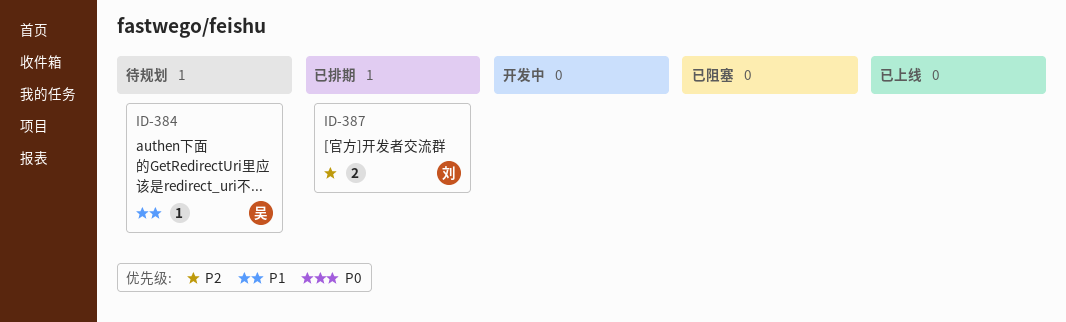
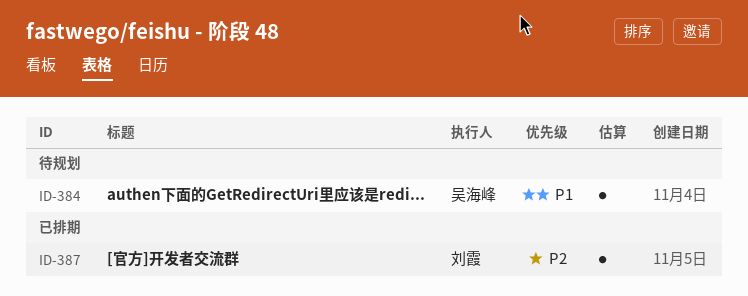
ID-387, estimate: 2 -> 1

